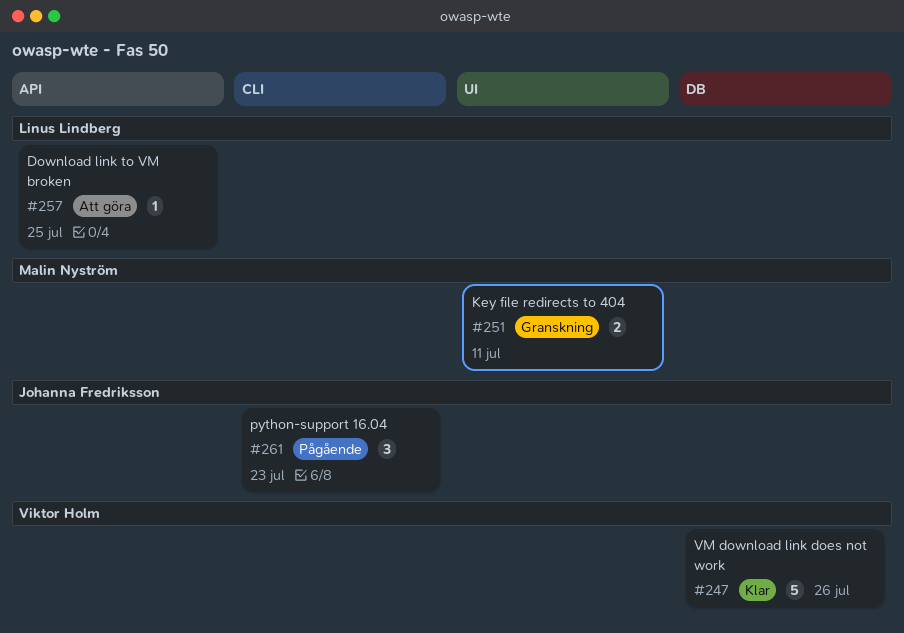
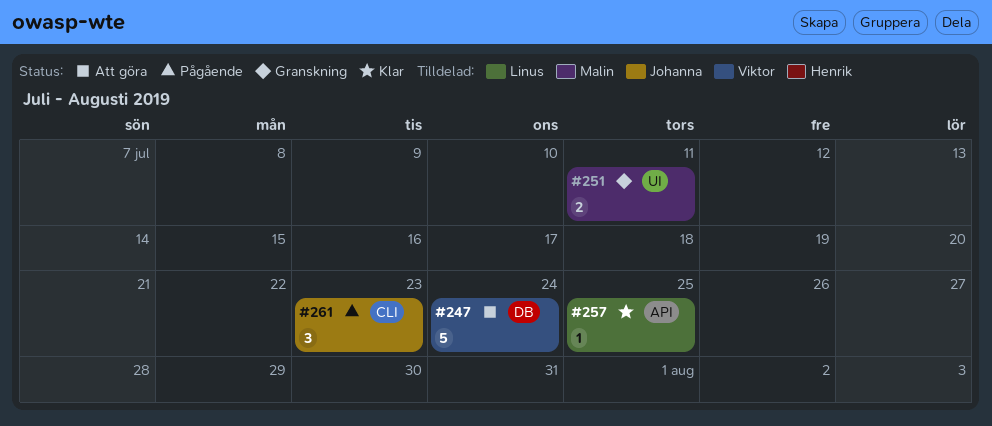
#247, status: Klar -> Att göra
#247, due: Jul 26 -> Jul 24
#257, status: Att göra -> Klar

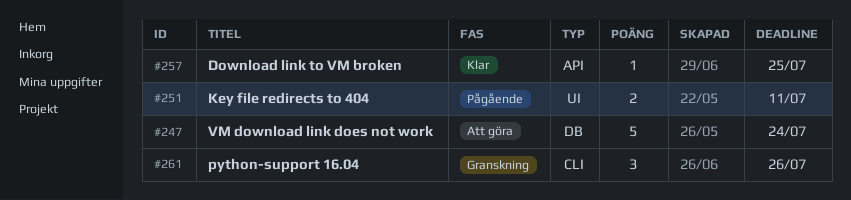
#251, status: Granskning -> Pågående
#261, status: Pågående -> Granskning
#261, due: Jul 23 -> Jul 26

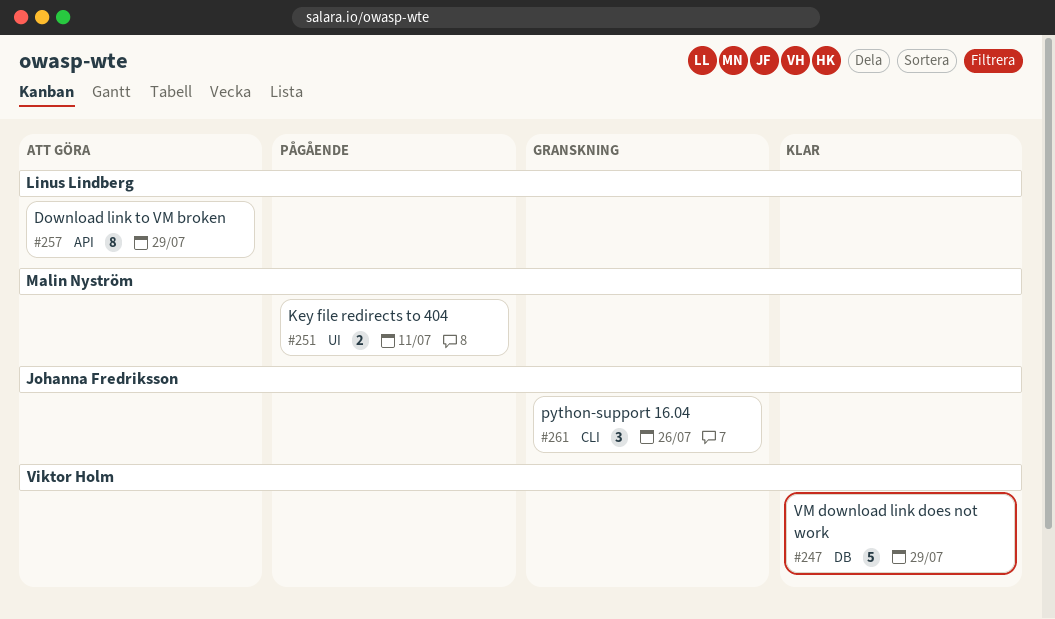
#247, status: Att göra -> Klar
#247, due: Jul 24 -> Jul 29
#257, status: Klar -> Att göra
#257, estimate: 1 -> 8
#257, due: Jul 25 -> Jul 29

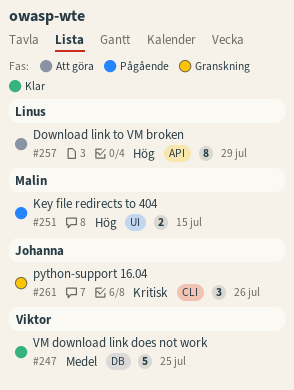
#247, due: Jul 29 -> Jul 25
#251, due: Jul 11 -> Jul 15

